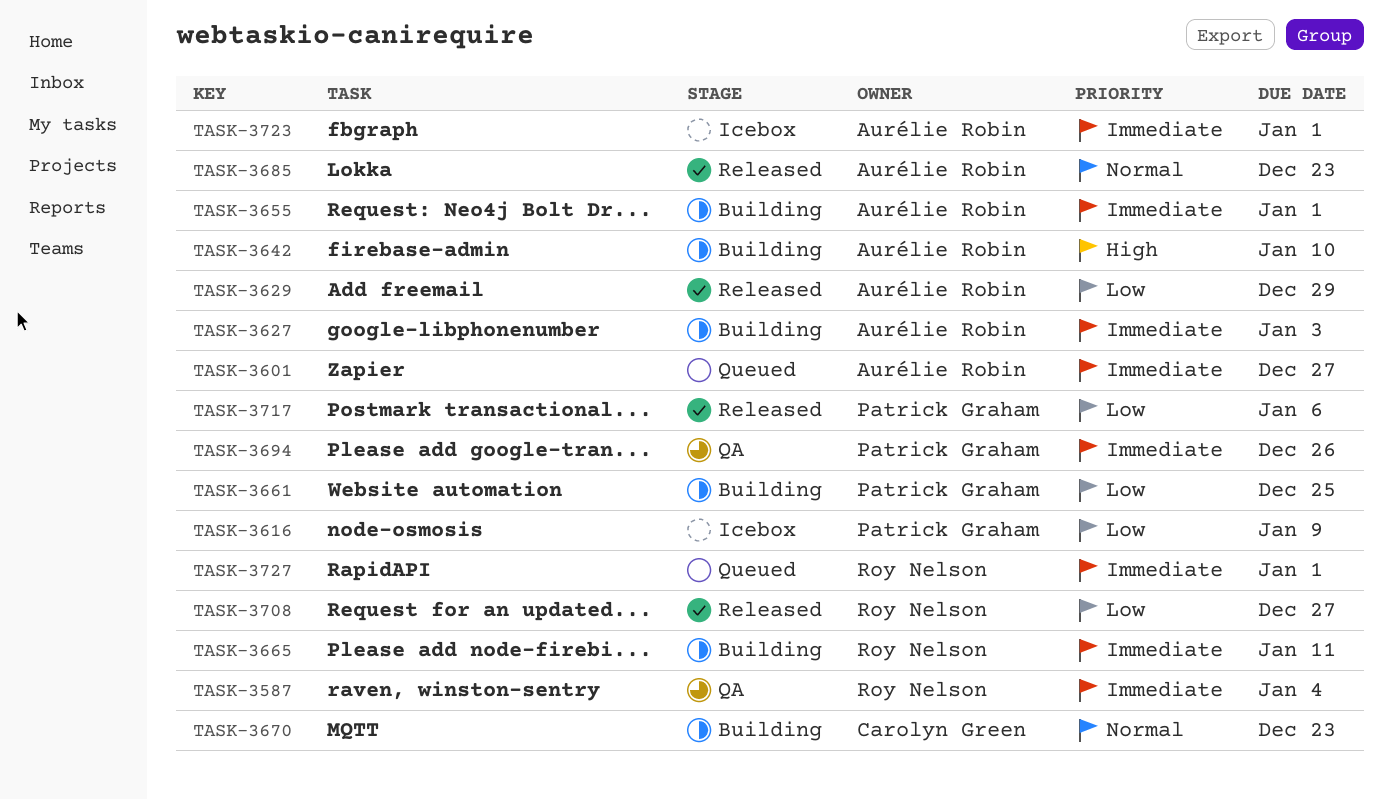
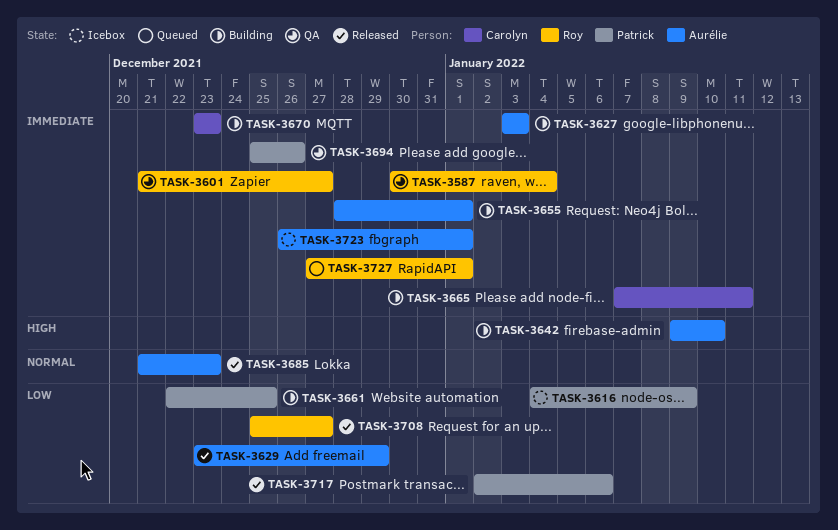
TASK-3601, status: Queued -> QA
TASK-3601, owner: Aurélie Robin -> Roy Nelson
TASK-3665, owner: Roy Nelson -> Carolyn Green
TASK-3670, priority: Normal -> Immediate

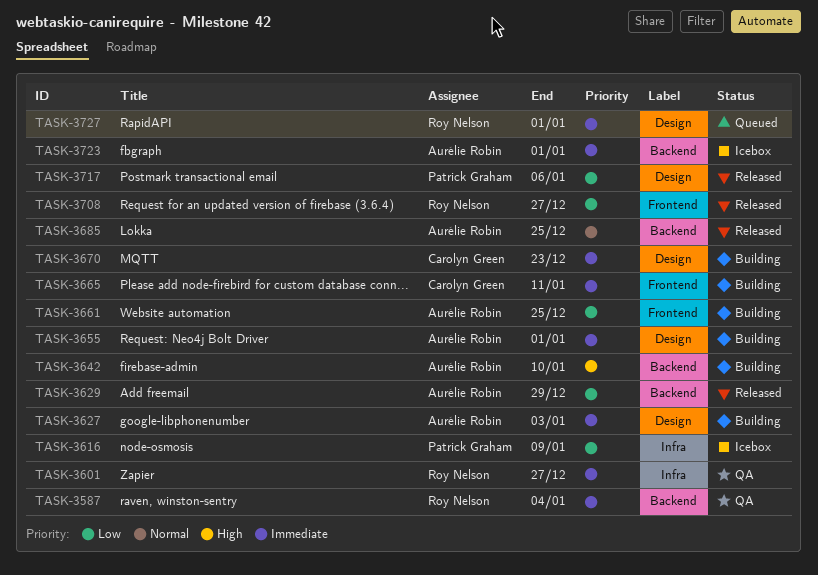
TASK-3661, owner: Patrick Graham -> Aurélie Robin
TASK-3685, due: Dec 23 -> Dec 25
TASK-3694: present -> none

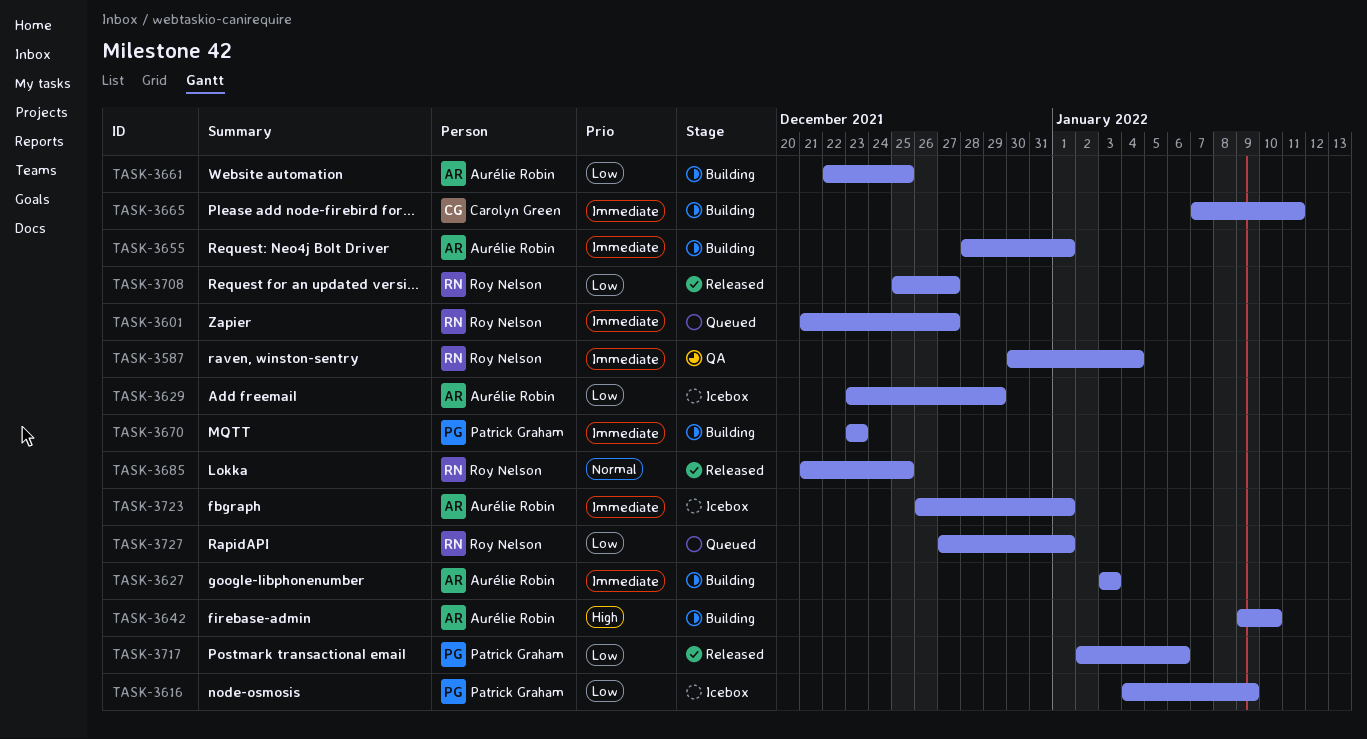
TASK-3601, status: QA -> Queued
TASK-3629, status: Released -> Icebox
TASK-3670, owner: Carolyn Green -> Patrick Graham
TASK-3685, owner: Aurélie Robin -> Roy Nelson
TASK-3727, priority: Immediate -> Low

